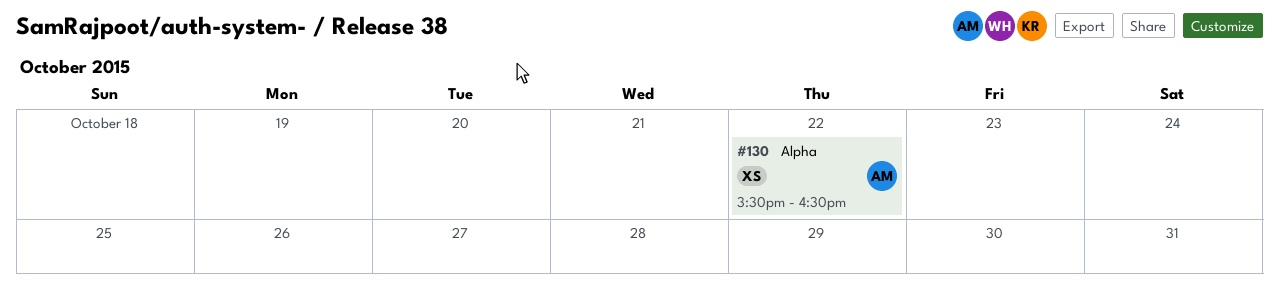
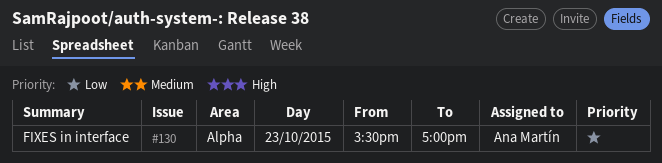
#130, day: Oct 22 -> Oct 23
#130, ends: 16:30 -> 17:00

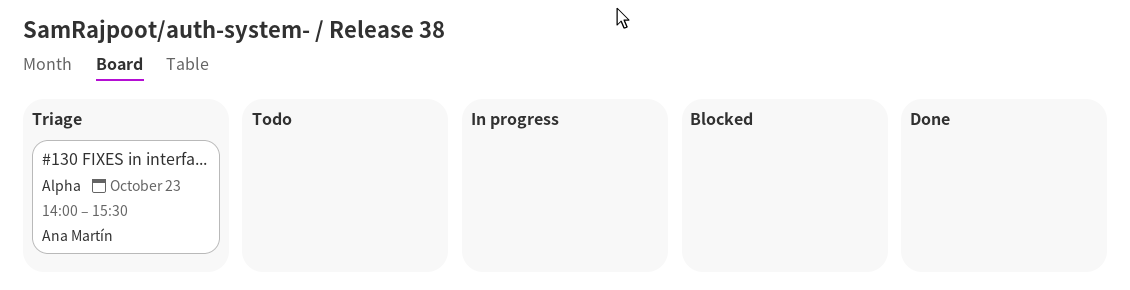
#130, begins: 15:30 -> 14:00
#130, ends: 17:00 -> 15:30

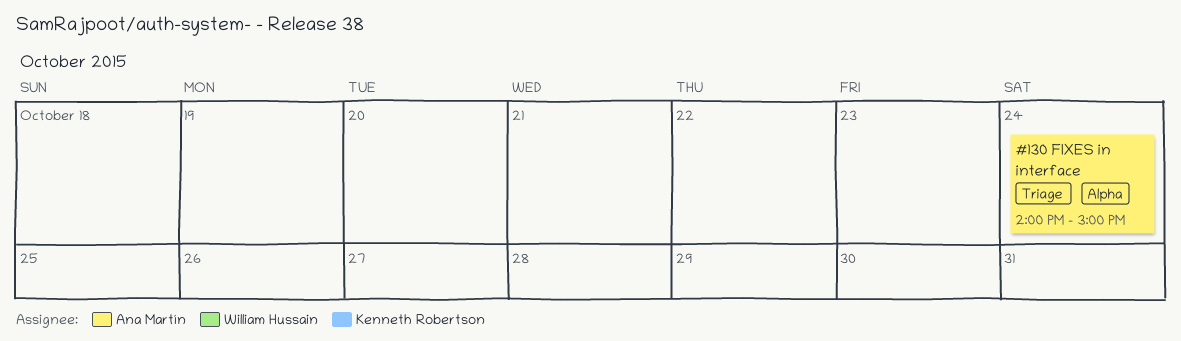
#130, day: Oct 23 -> Oct 24
#130, ends: 15:30 -> 15:00

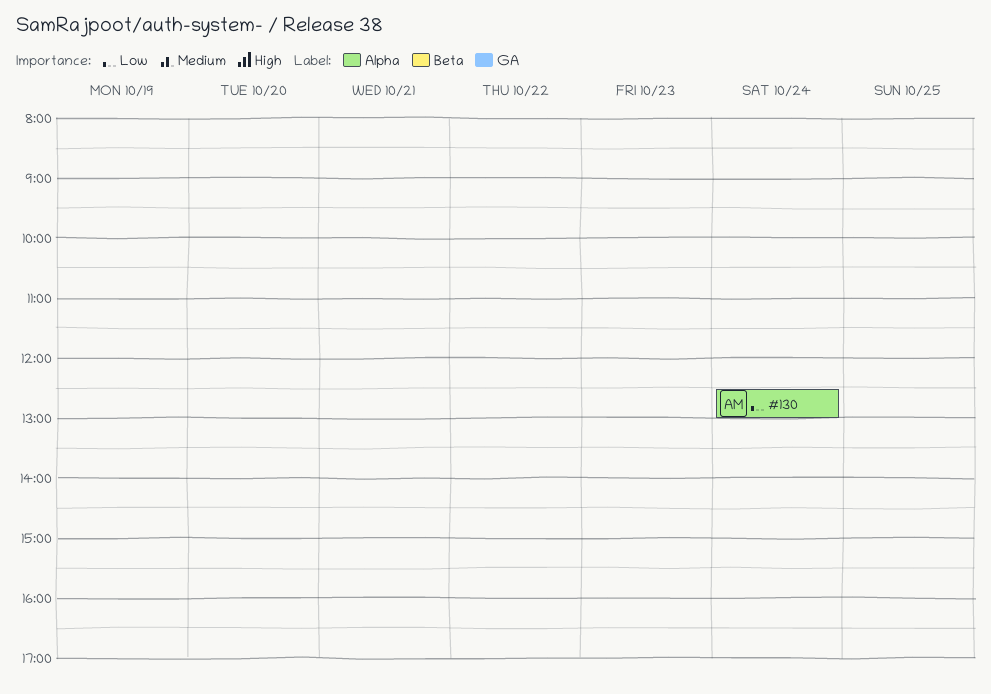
#130, begins: 14:00 -> 12:30
#130, ends: 15:00 -> 13:00

